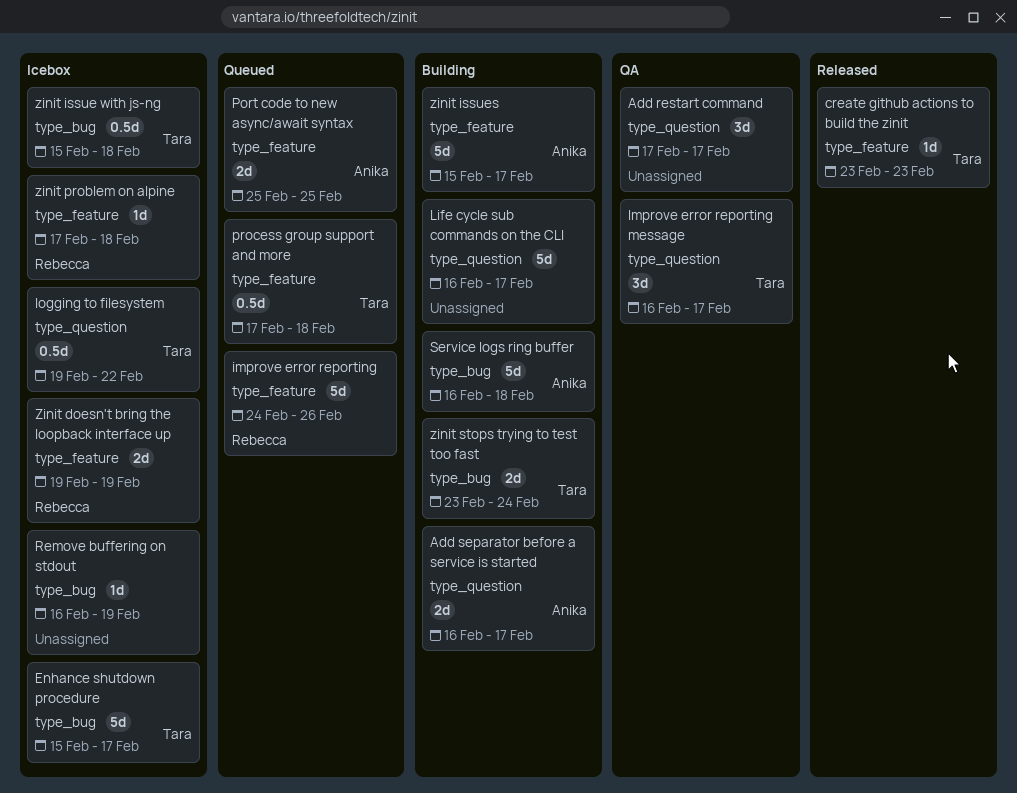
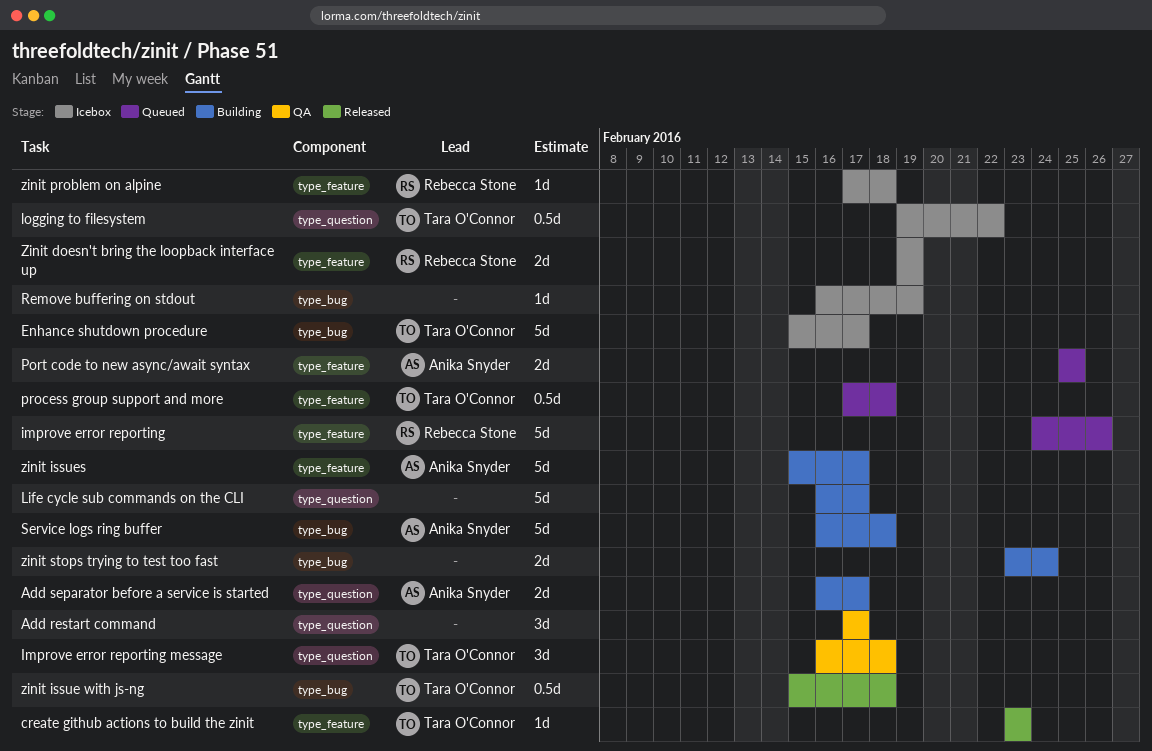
Improve error reporting message, due: Feb 17 -> Feb 18
zinit issue with js-ng, status: Icebox -> Released
zinit stops trying to test too fast, owner: Tara O'Connor -> none

